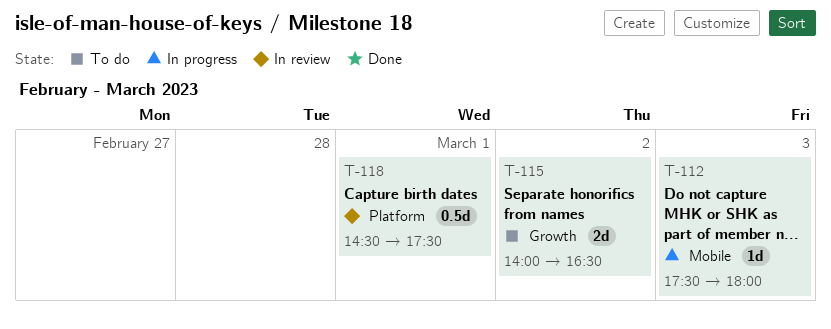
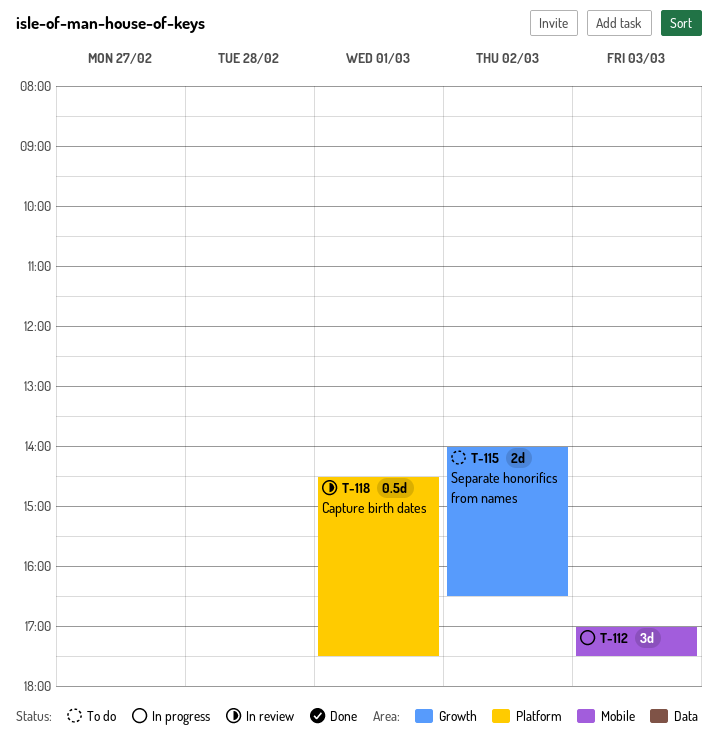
T-112, estimate: 1d -> 3d
T-112, begins: 17:30 -> 17:00
T-112, ends: 18:00 -> 17:30

